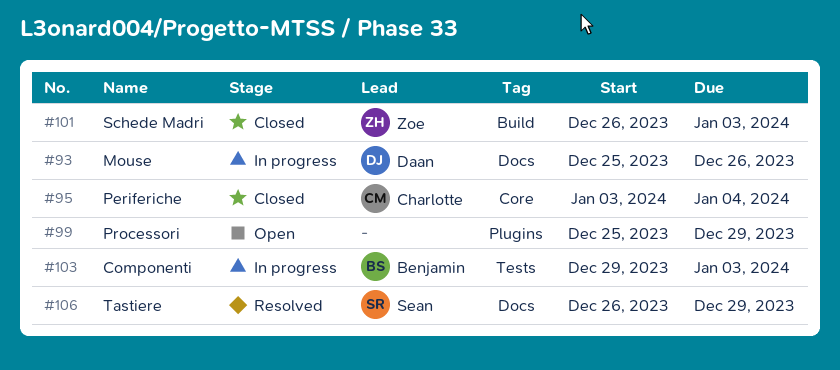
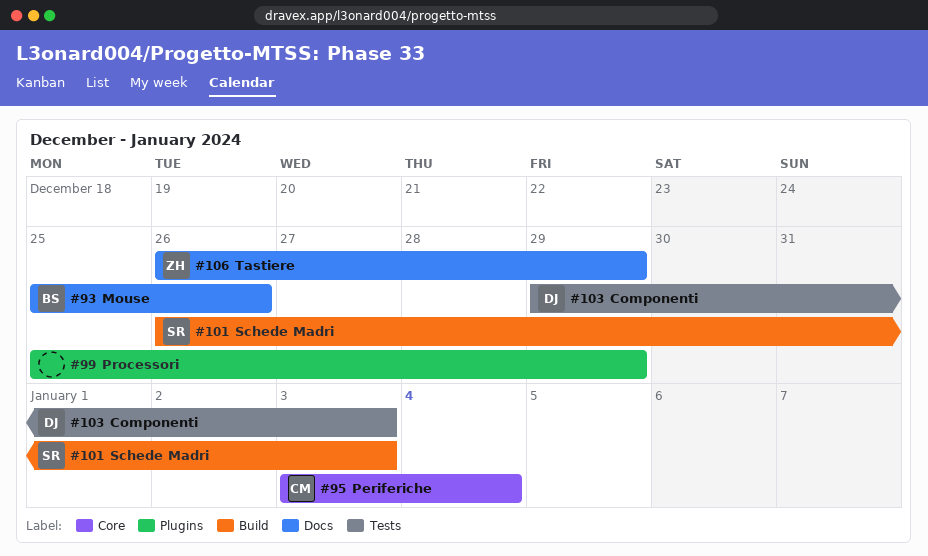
#93, owner: Daan -> Benjamin
#101, owner: Zoe -> Sean
#103, owner: Benjamin -> Daan
#106, owner: Sean -> Zoe

